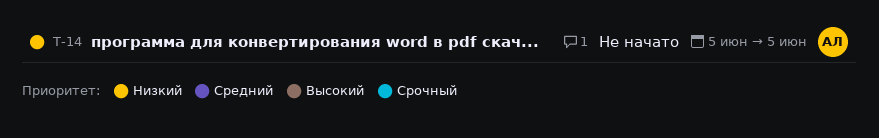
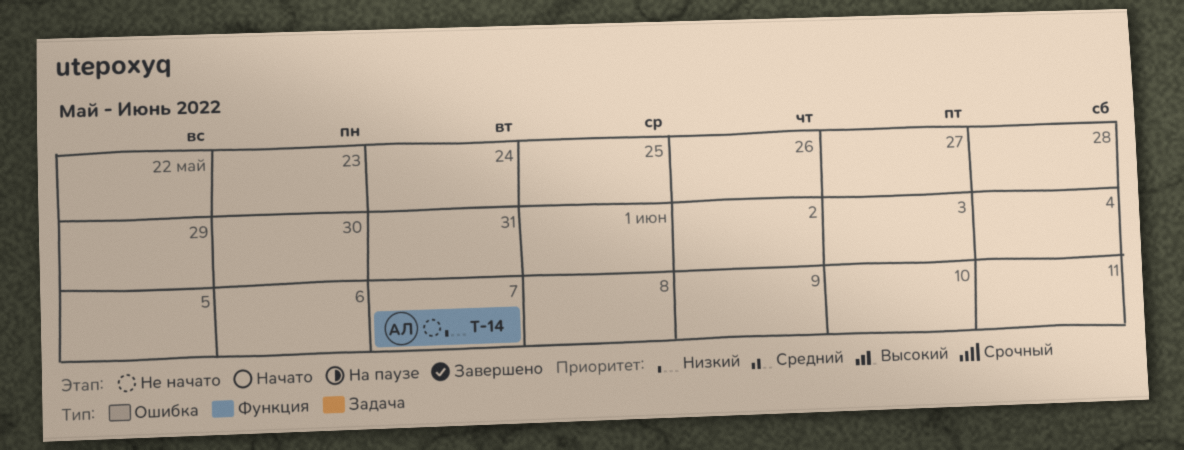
T-14, start: Jun 5 -> Jun 7
T-14, due: Jun 5 -> Jun 7

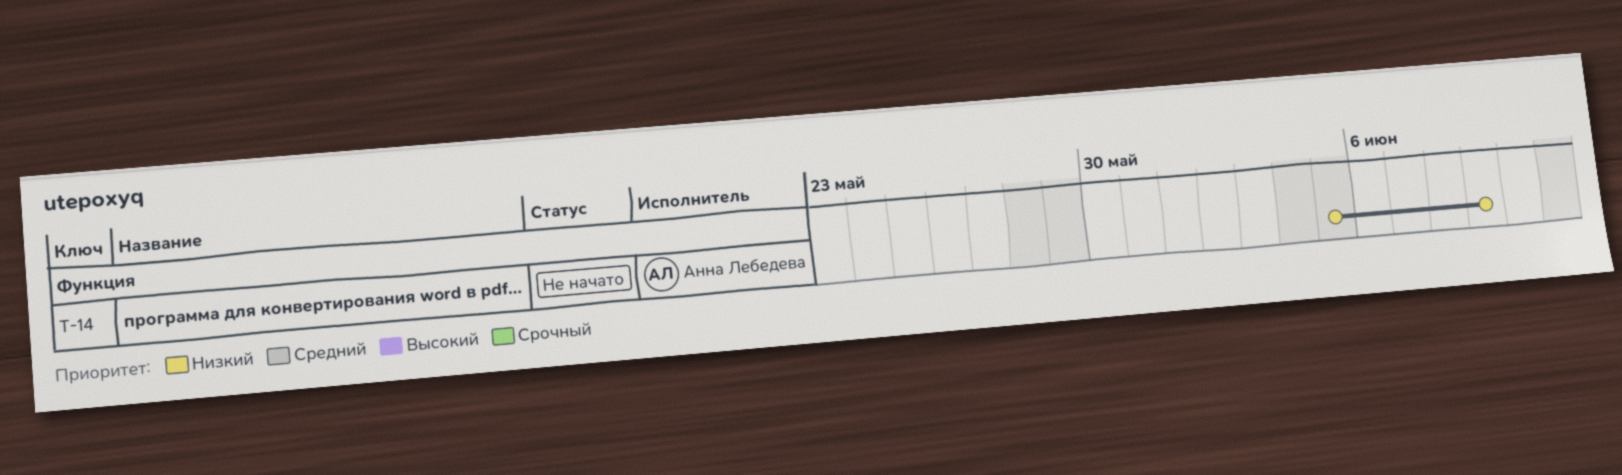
T-14, start: Jun 7 -> Jun 5
T-14, due: Jun 7 -> Jun 9

